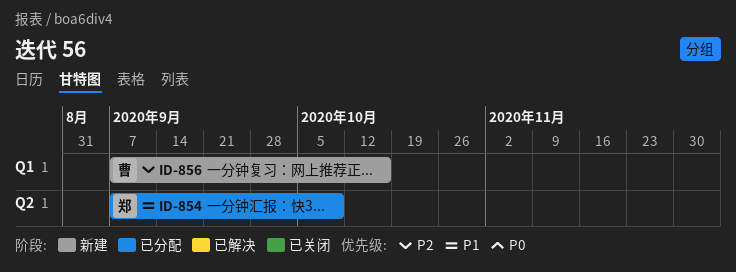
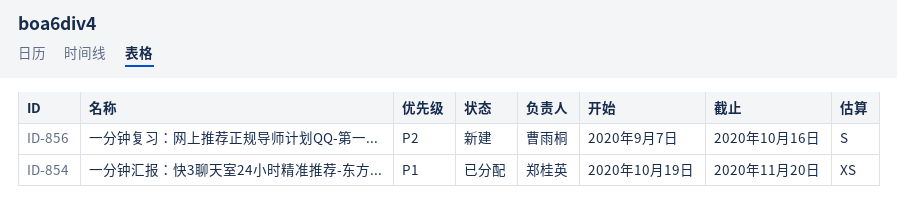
ID-854, start: Sep 7 -> Oct 19
ID-854, due: Oct 9 -> Nov 20

